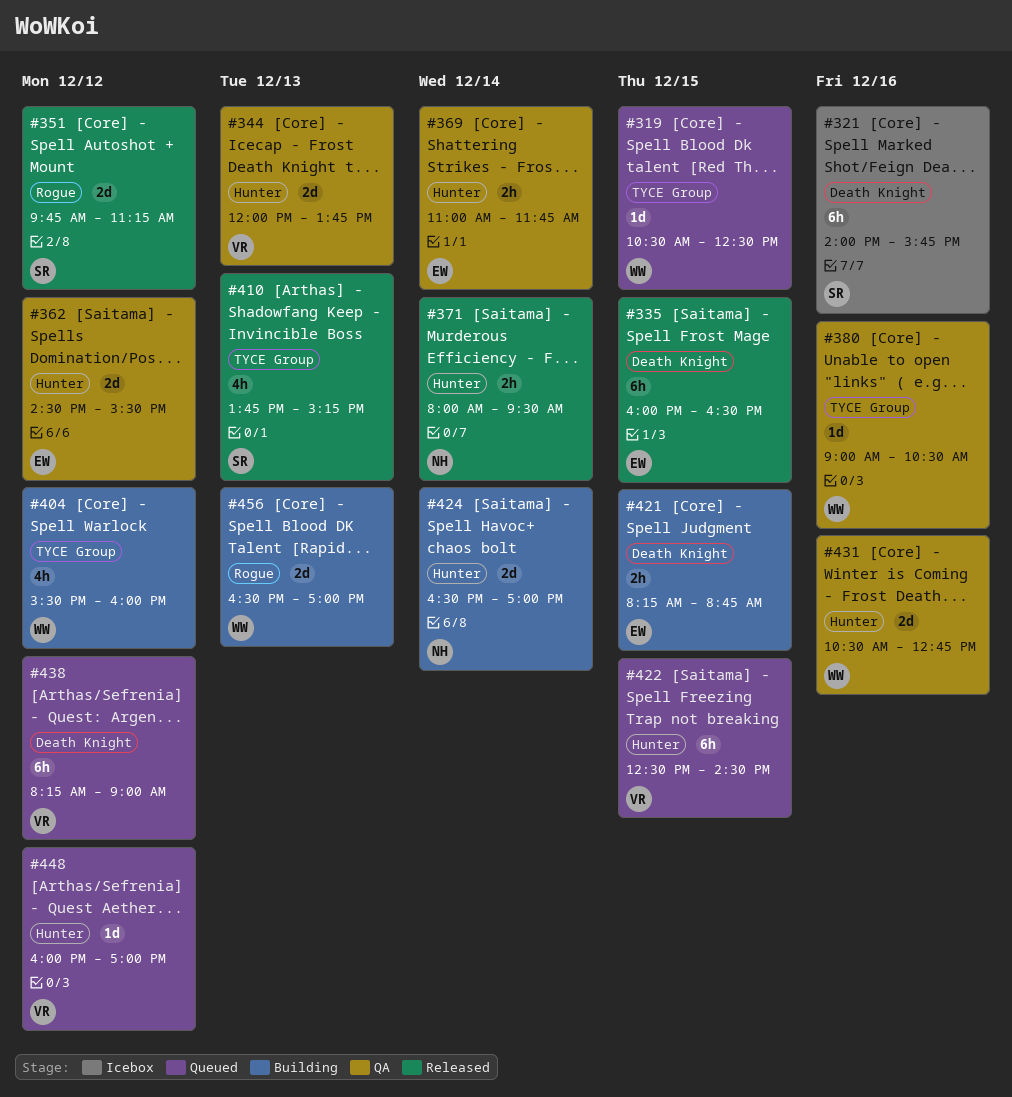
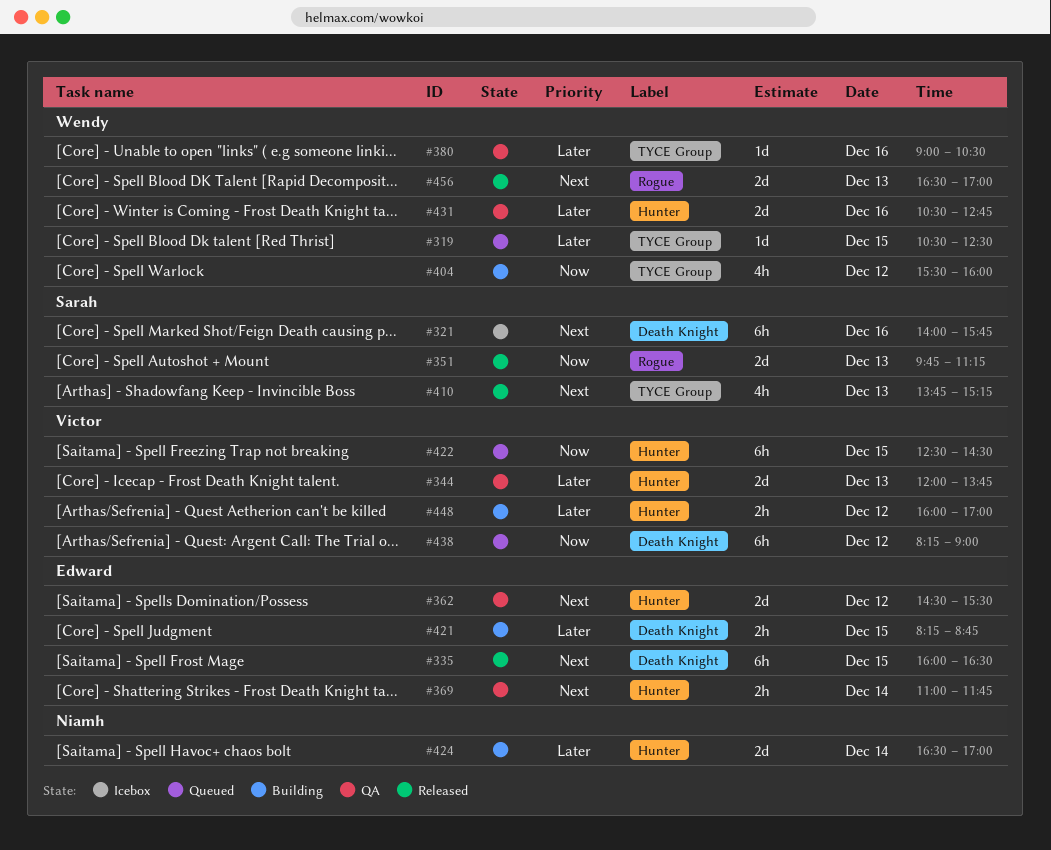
#351, day: Dec 12 -> Dec 13
#371: present -> none
#448, status: Queued -> Building
#448, estimate: 1d -> 2h
#456, status: Building -> Released

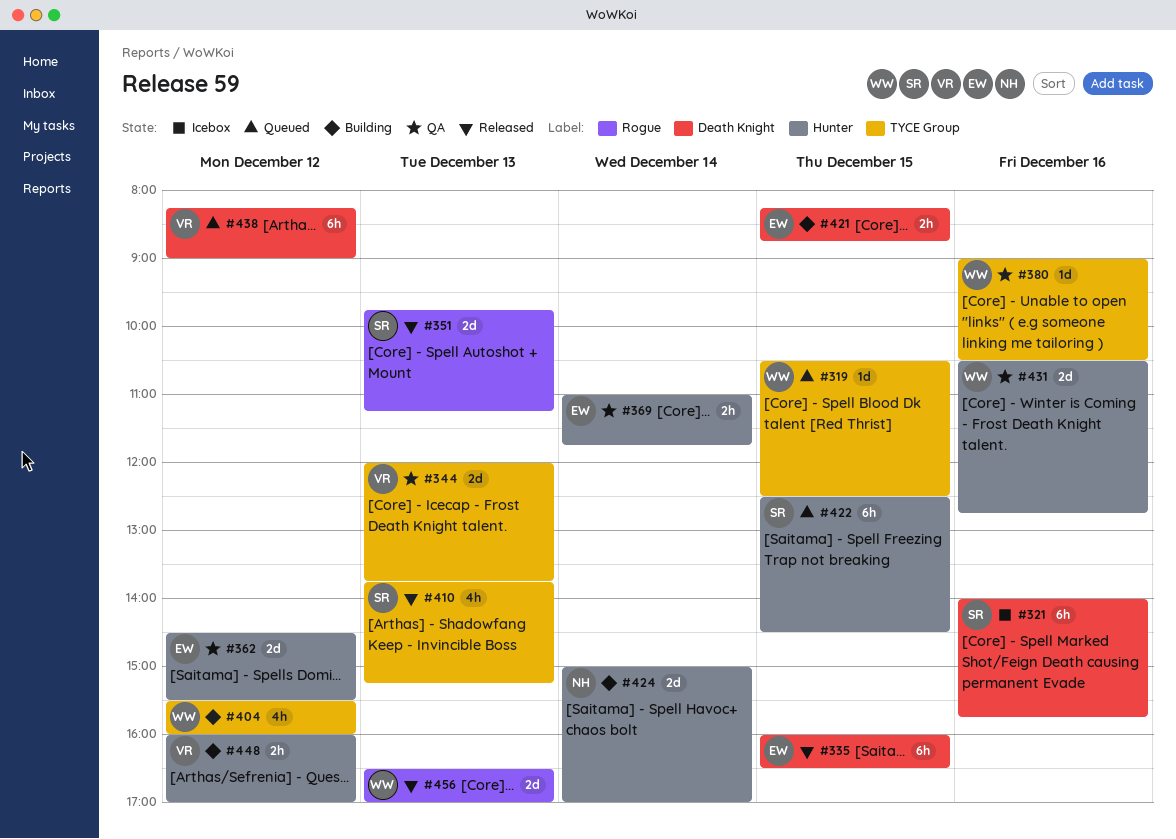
#344, label: Hunter -> TYCE Group
#422, owner: Victor -> Sarah
#424, begins: 16:30 -> 15:00

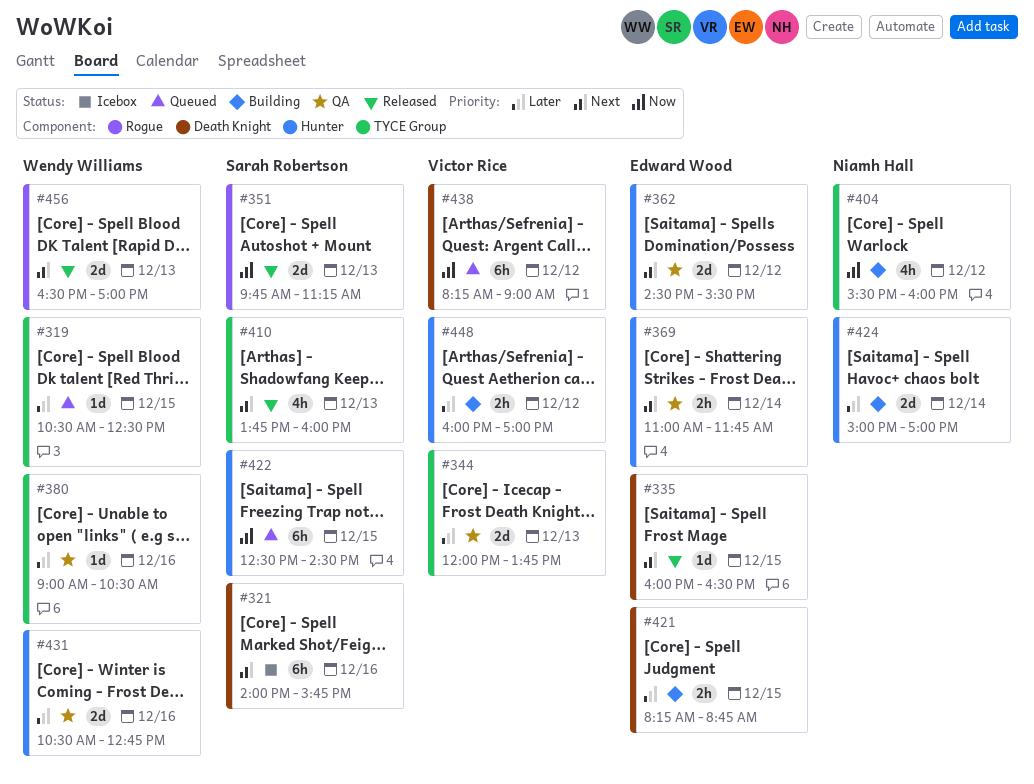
#335, estimate: 6h -> 1d
#404, owner: Wendy Williams -> Niamh Hall
#410, ends: 15:15 -> 16:00

